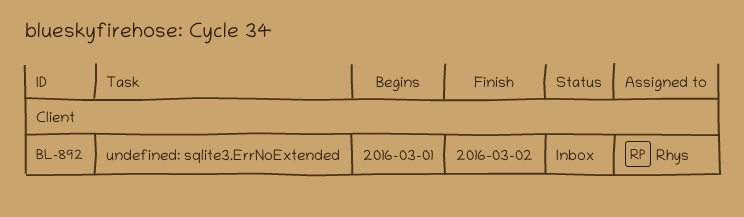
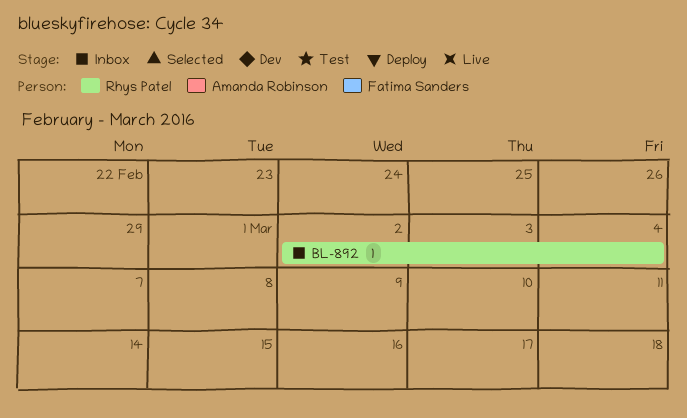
BL-892, start: Mar 1 -> Mar 2
BL-892, due: Mar 2 -> Mar 4

